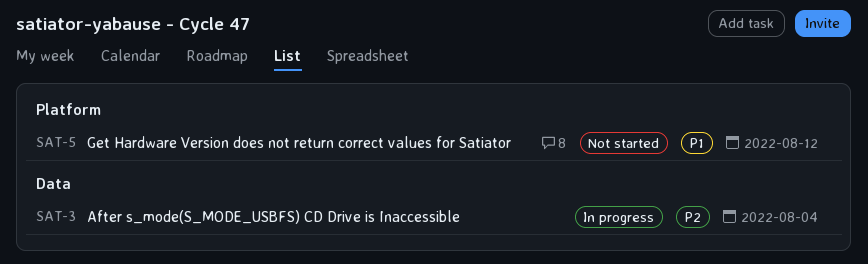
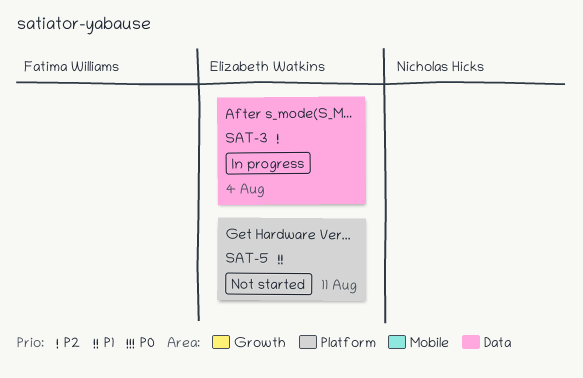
SAT-5, due: Aug 12 -> Aug 11

